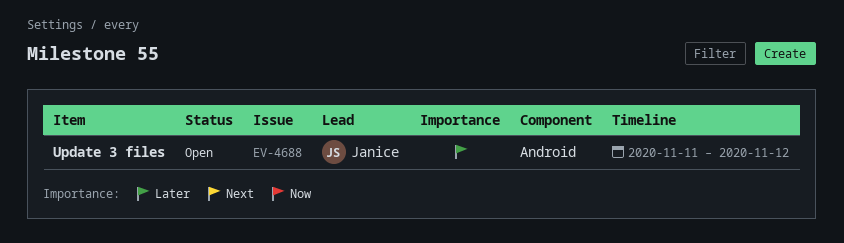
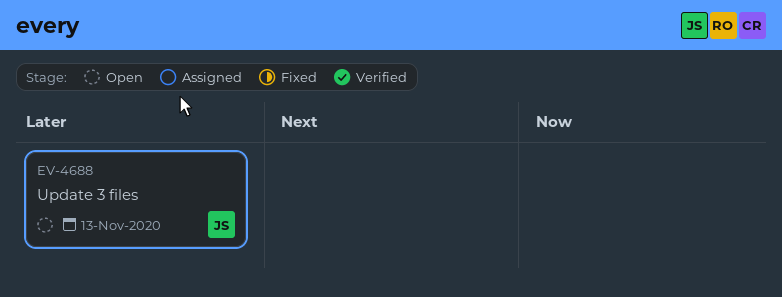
EV-4688, due: Nov 12 -> Nov 13

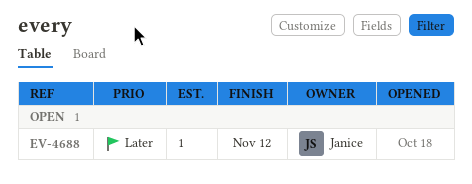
EV-4688, due: Nov 13 -> Nov 12

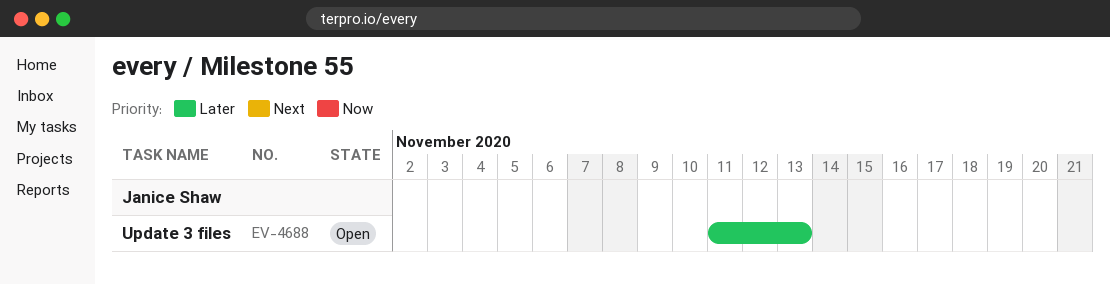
EV-4688, due: Nov 12 -> Nov 13

